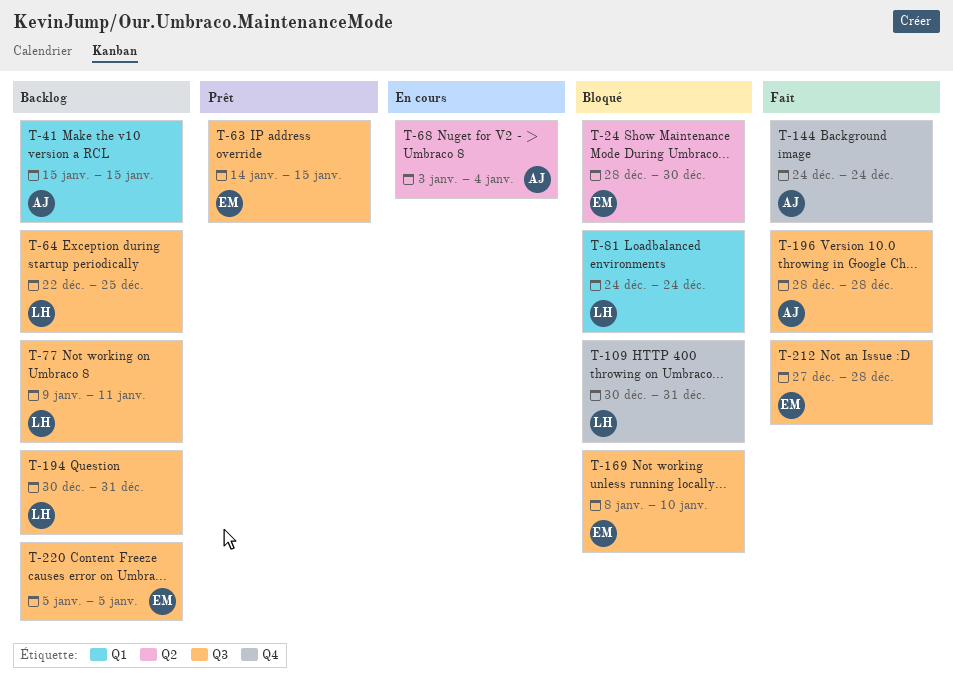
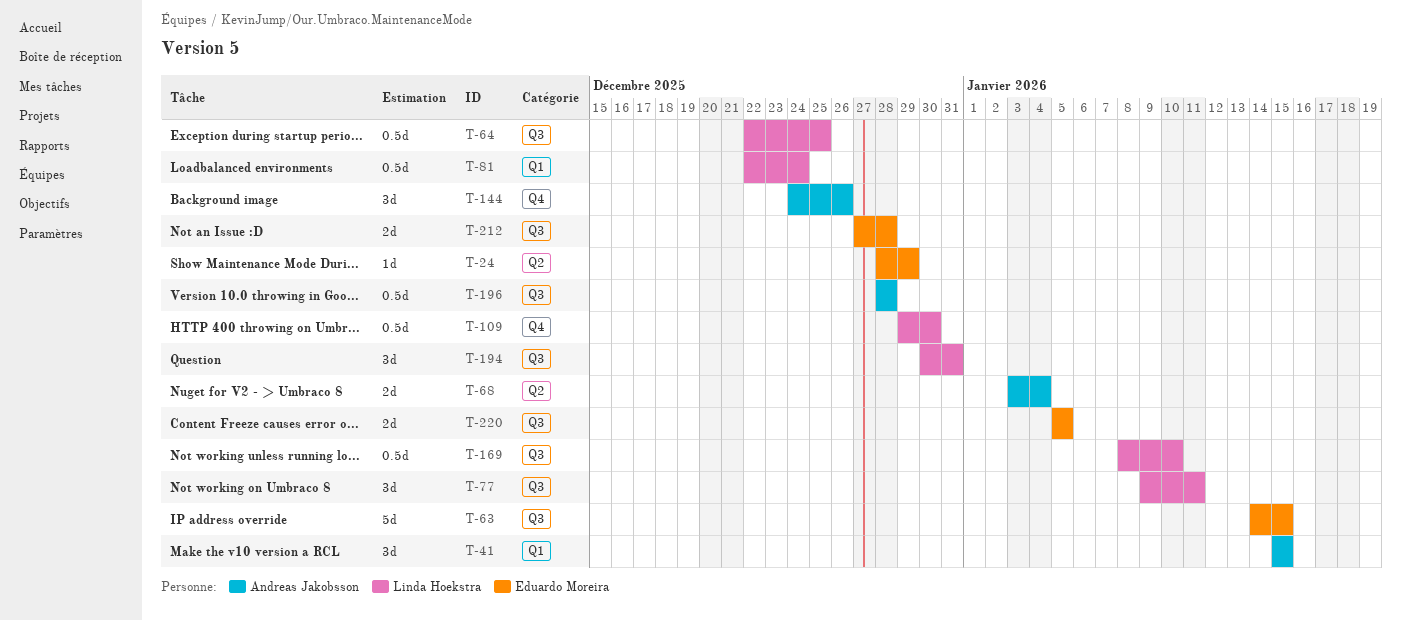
T-24, due: Dec 30 -> Dec 29
T-81, start: Dec 24 -> Dec 22
T-109, start: Dec 30 -> Dec 29
T-109, due: Dec 31 -> Dec 30
T-144, due: Dec 24 -> Dec 26
T-169, owner: Eduardo Moreira -> Linda Hoekstra

